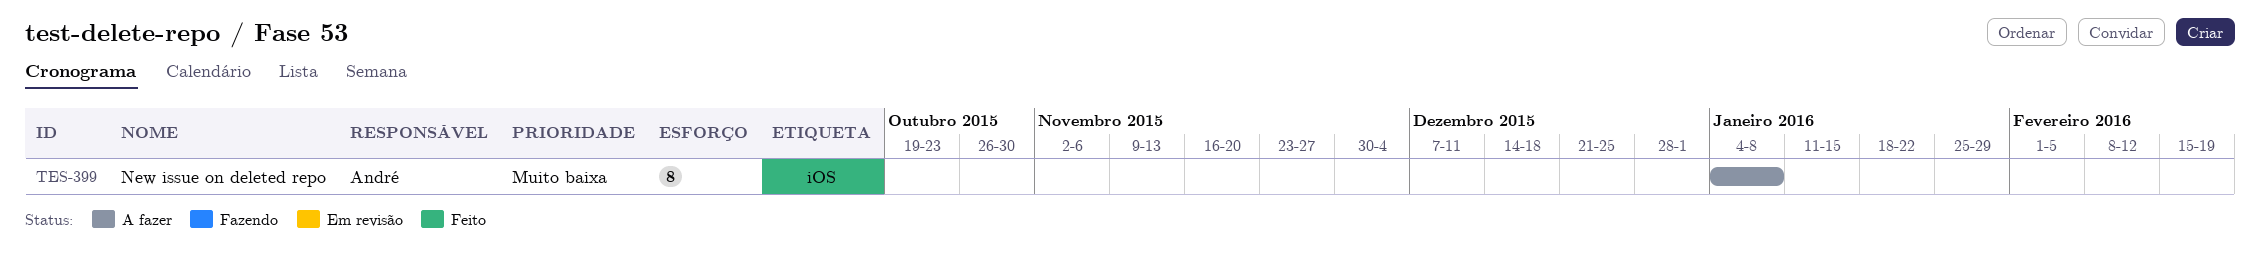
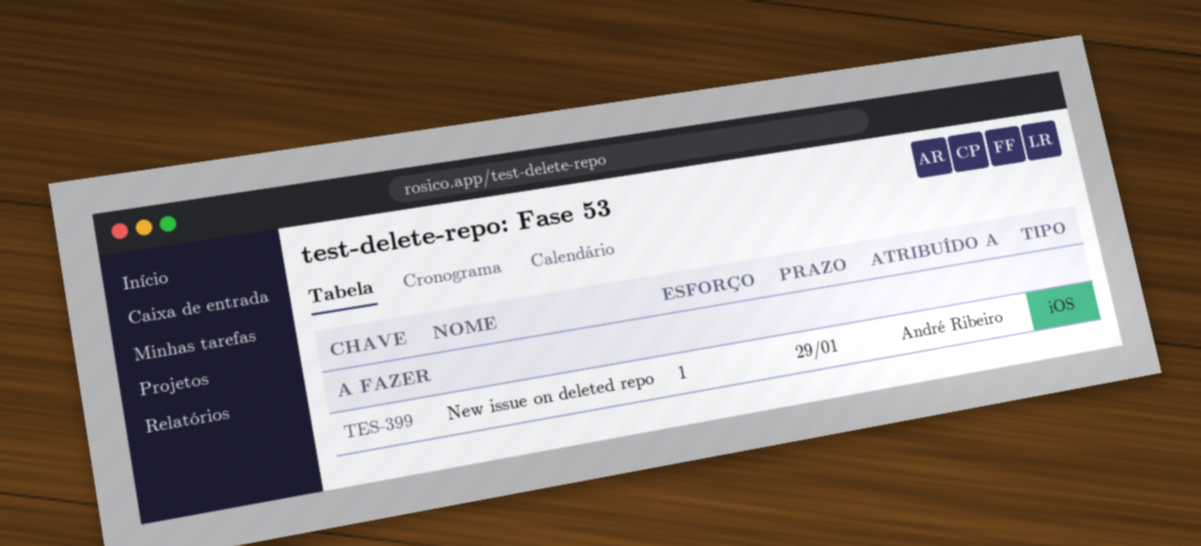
TES-399, estimate: 8 -> 1
TES-399, due: Jan 8 -> Jan 29

